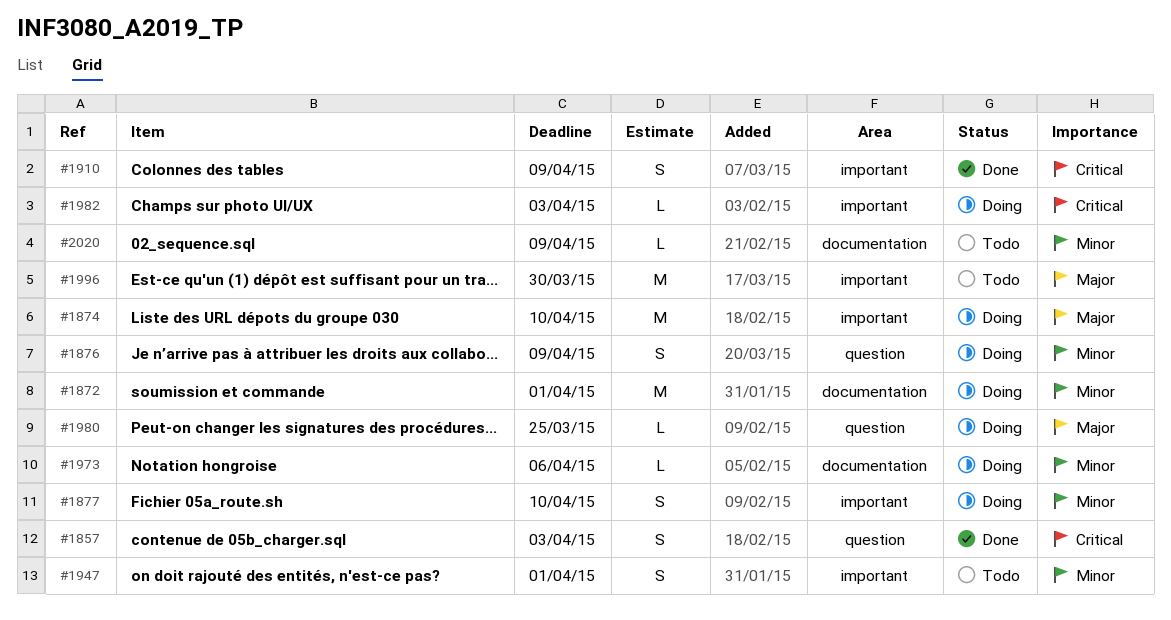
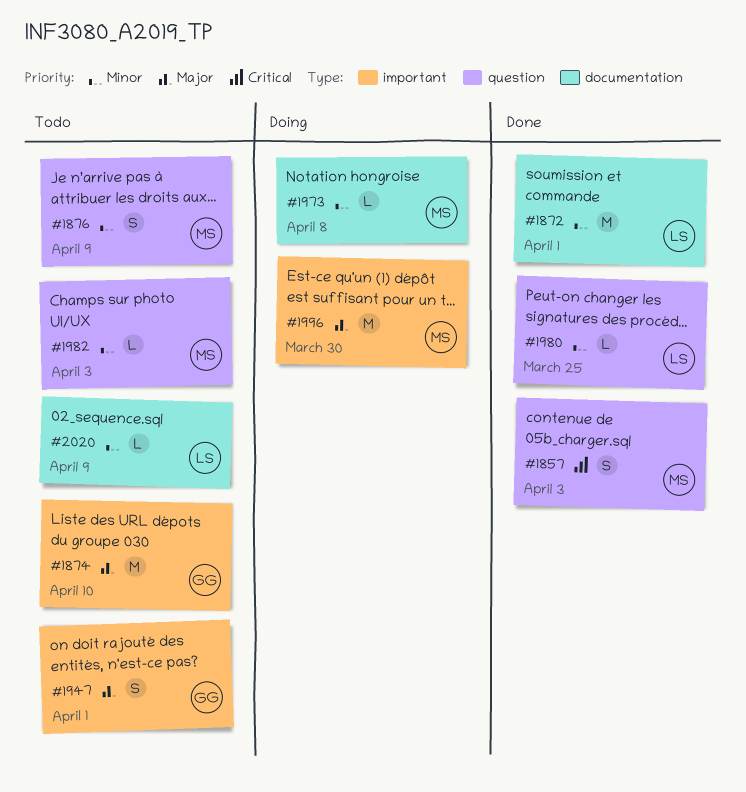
#1872, status: Doing -> Done
#1874, status: Doing -> Todo
#1876, status: Doing -> Todo
#1877: present -> none
#1910: present -> none
#1947, priority: Minor -> Major
#1973, due: Apr 6 -> Apr 8
#1980, status: Doing -> Done
#1980, priority: Major -> Minor
#1982, status: Doing -> Todo
#1982, priority: Critical -> Minor
#1982, label: important -> question
#1996, status: Todo -> Doing

